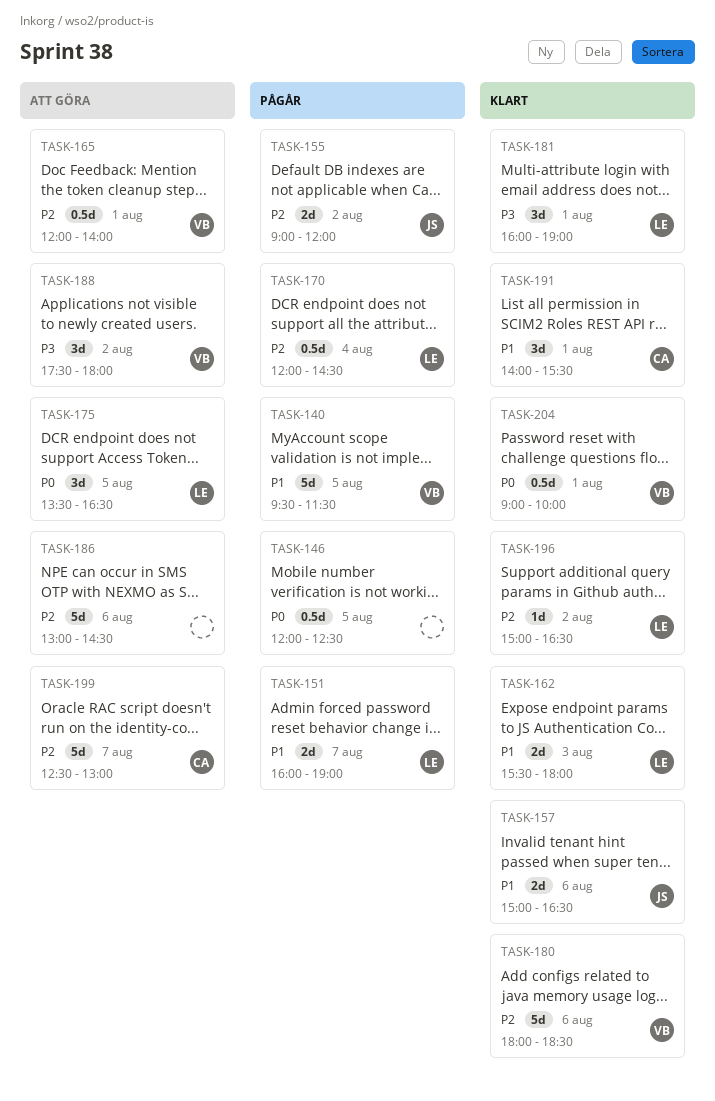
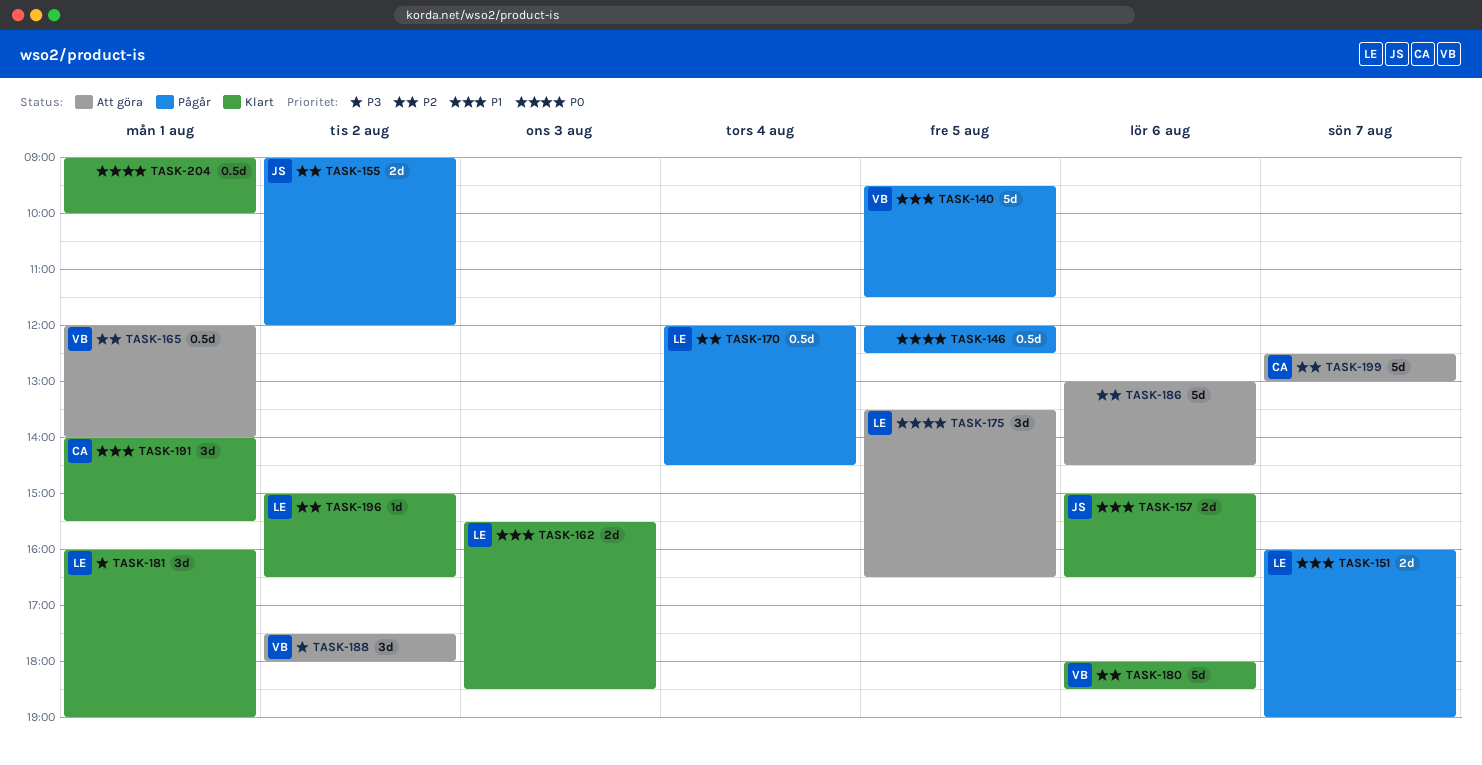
TASK-162, ends: 18:00 -> 18:30
TASK-204, owner: VB -> none

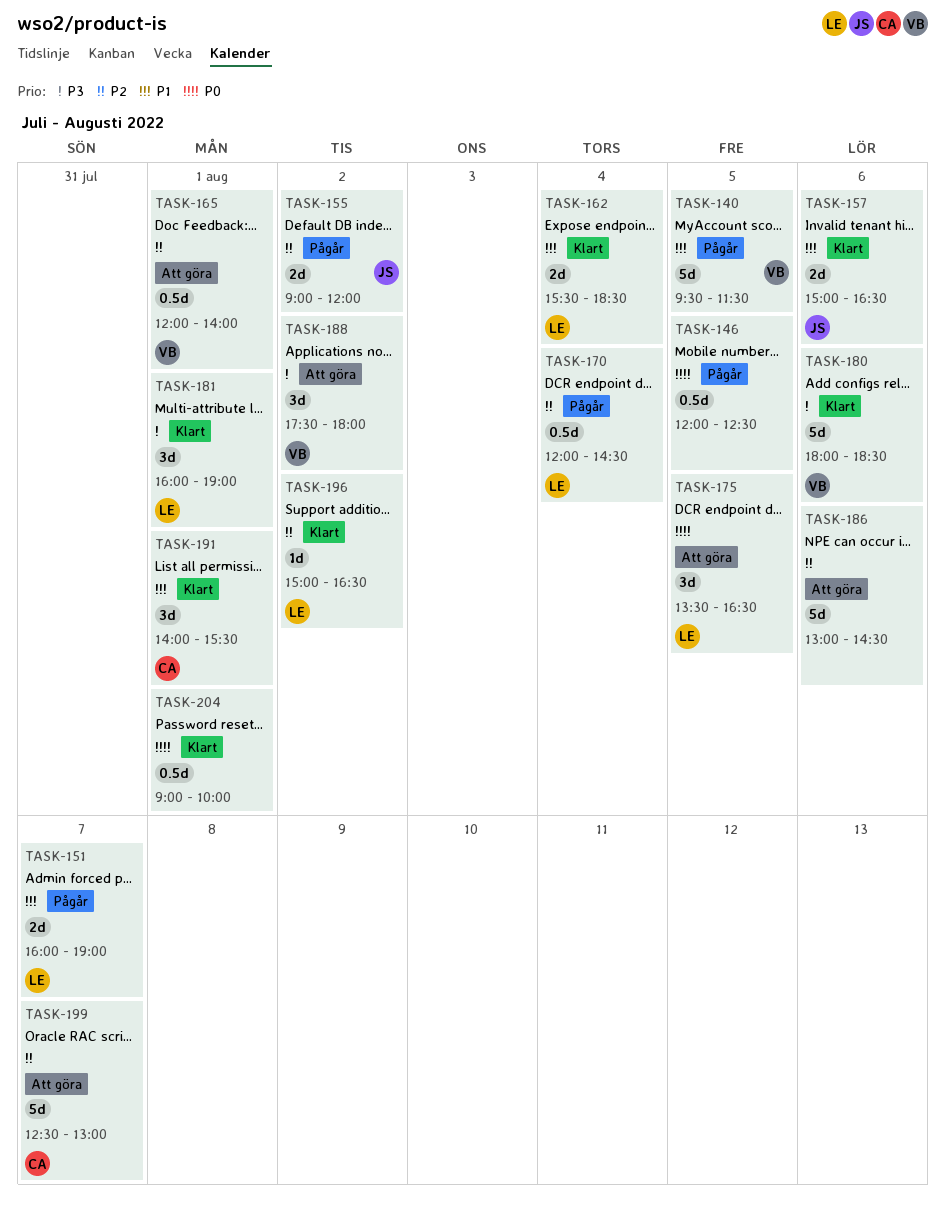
TASK-162, day: Aug 3 -> Aug 4
TASK-180, priority: P2 -> P3

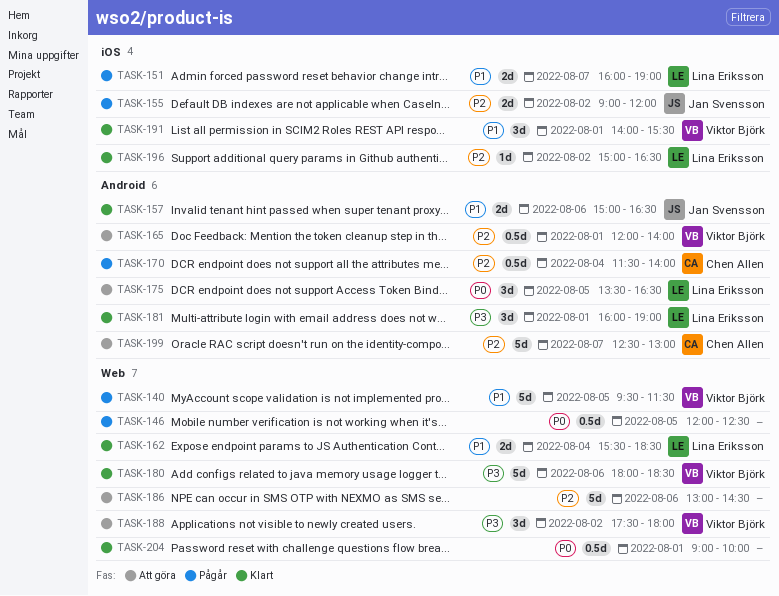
TASK-170, owner: Lina Eriksson -> Chen Allen
TASK-170, begins: 12:00 -> 11:30
TASK-170, ends: 14:30 -> 14:00
TASK-191, owner: Chen Allen -> Viktor Björk

